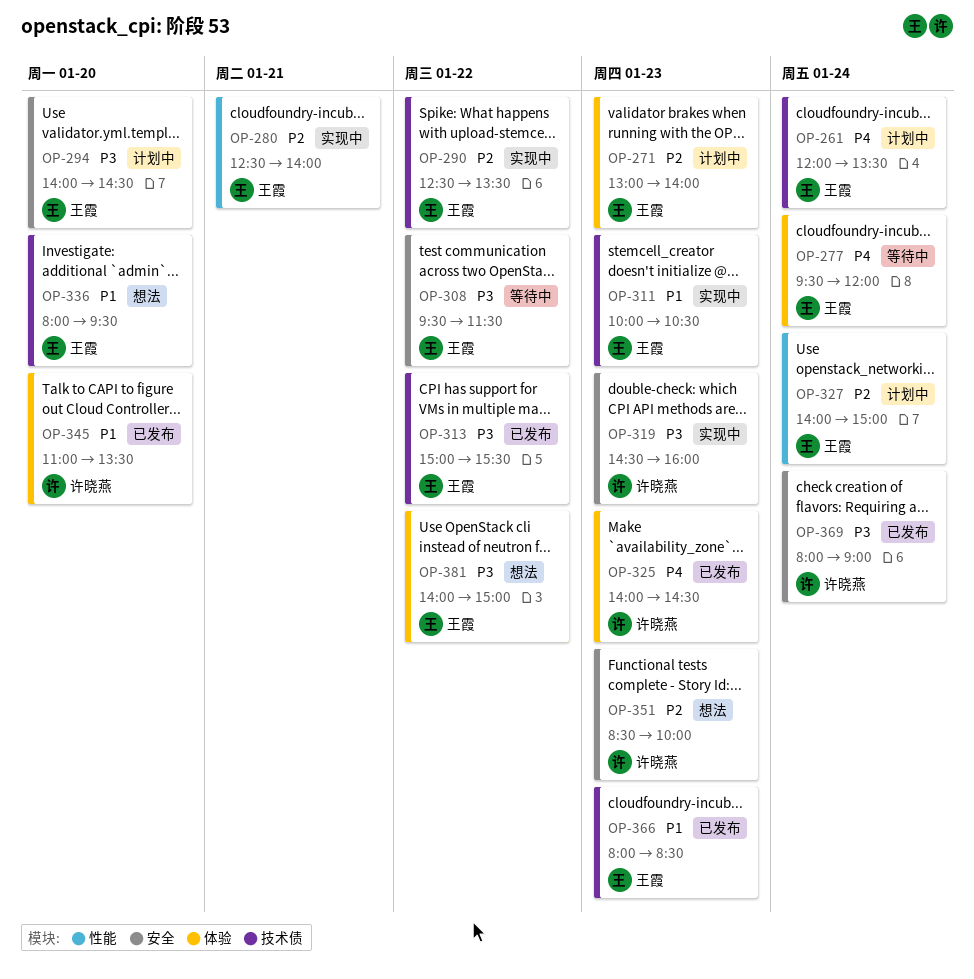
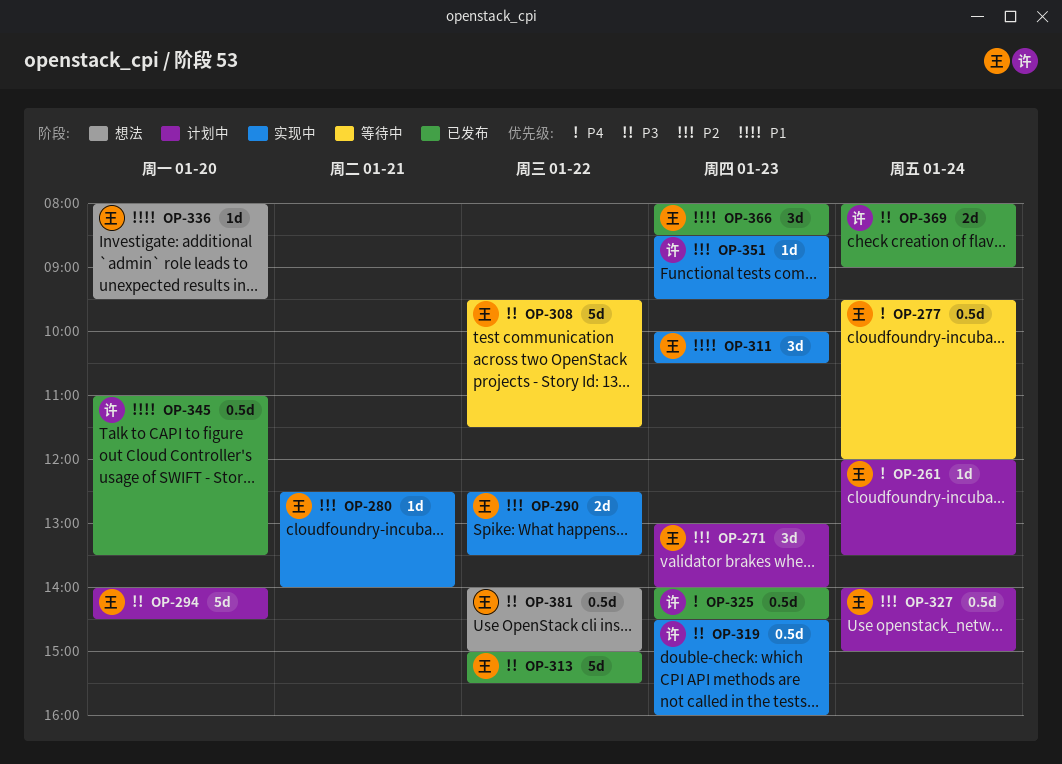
OP-351, status: 想法 -> 实现中
OP-351, ends: 10:00 -> 09:30

